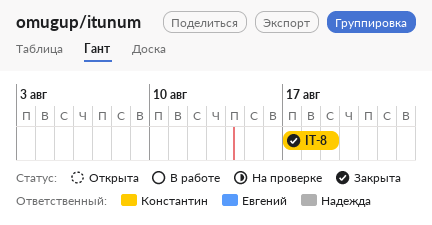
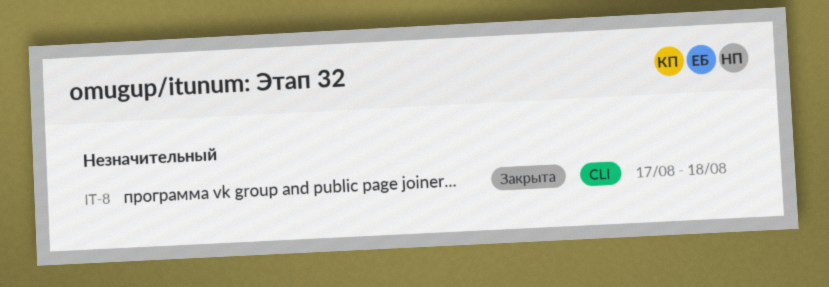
IT-8, due: Aug 19 -> Aug 18

